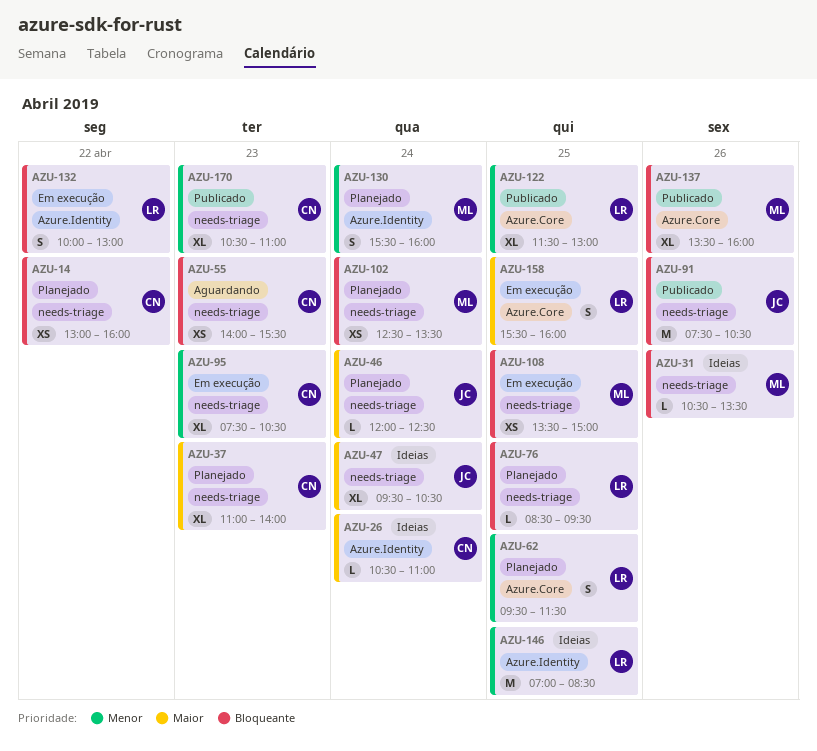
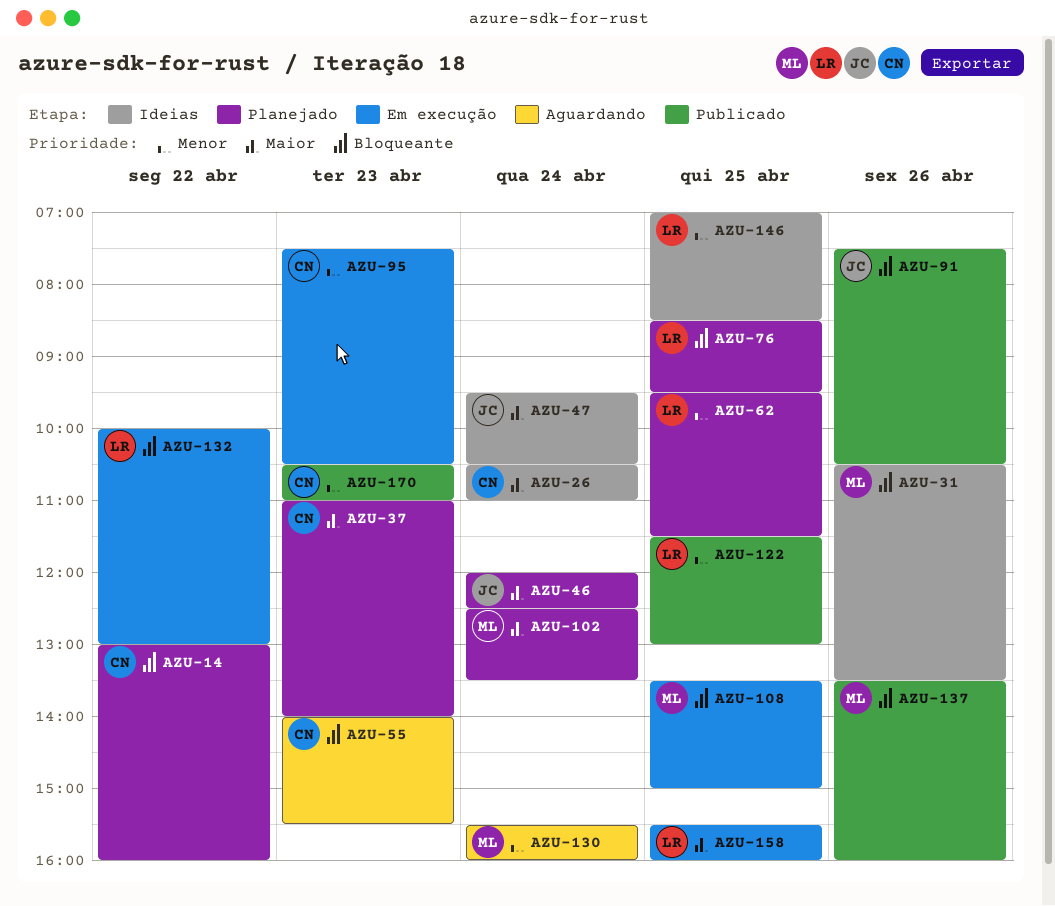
AZU-102, priority: Bloqueante -> Maior
AZU-130, status: Planejado -> Aguardando

